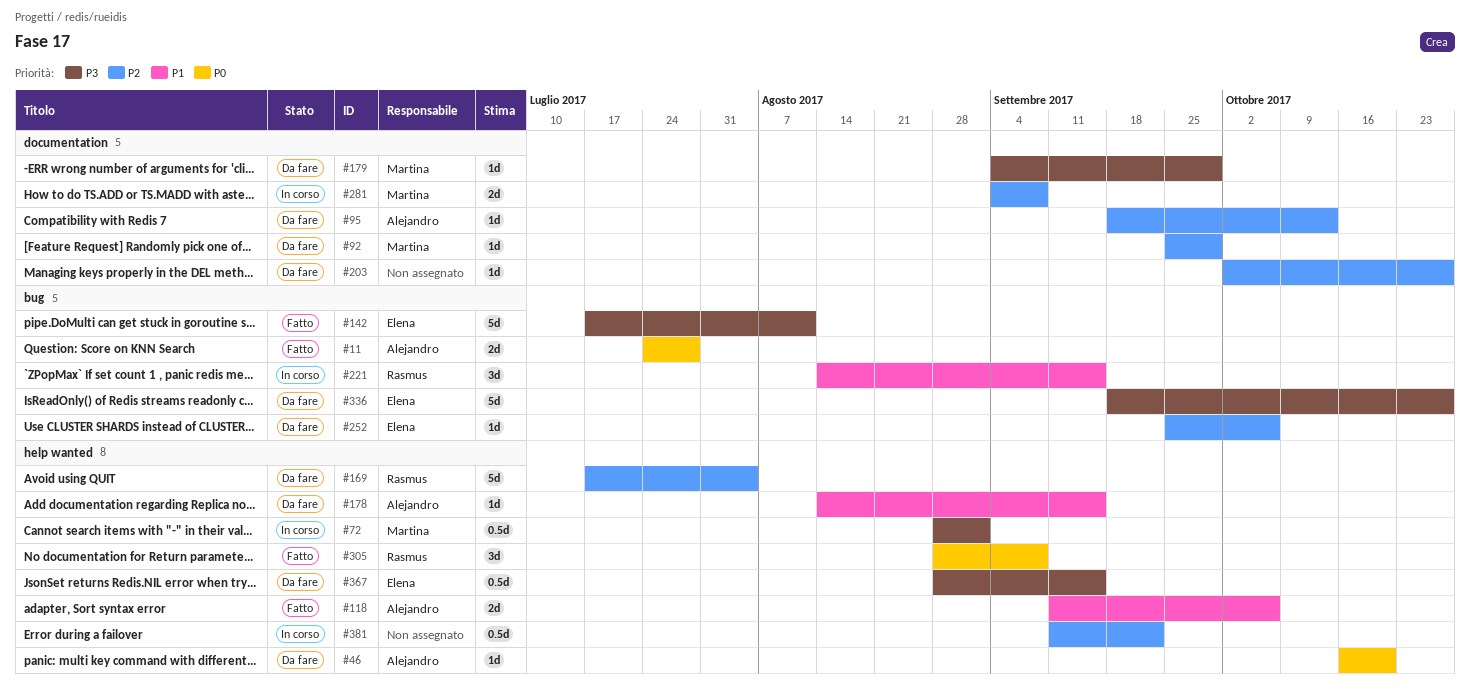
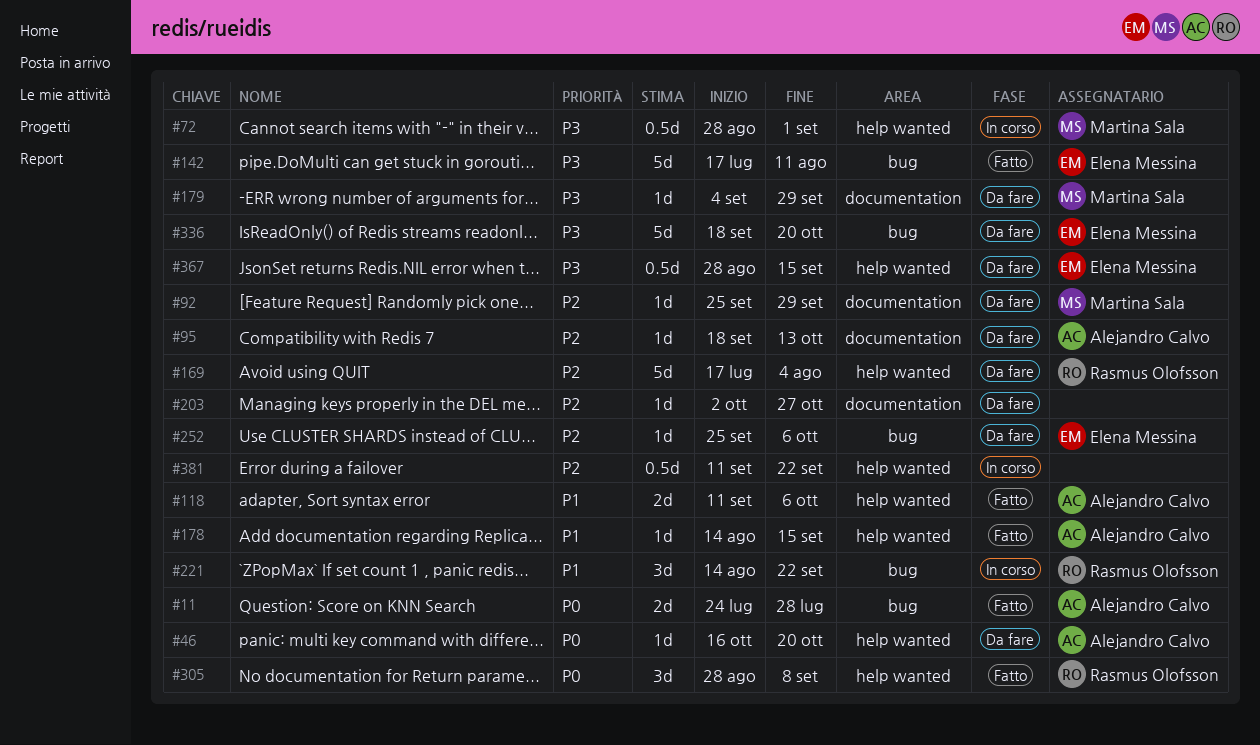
#178, status: Da fare -> Fatto
#221, due: Sep 15 -> Sep 22
#281: present -> none
#336, due: Oct 27 -> Oct 20

